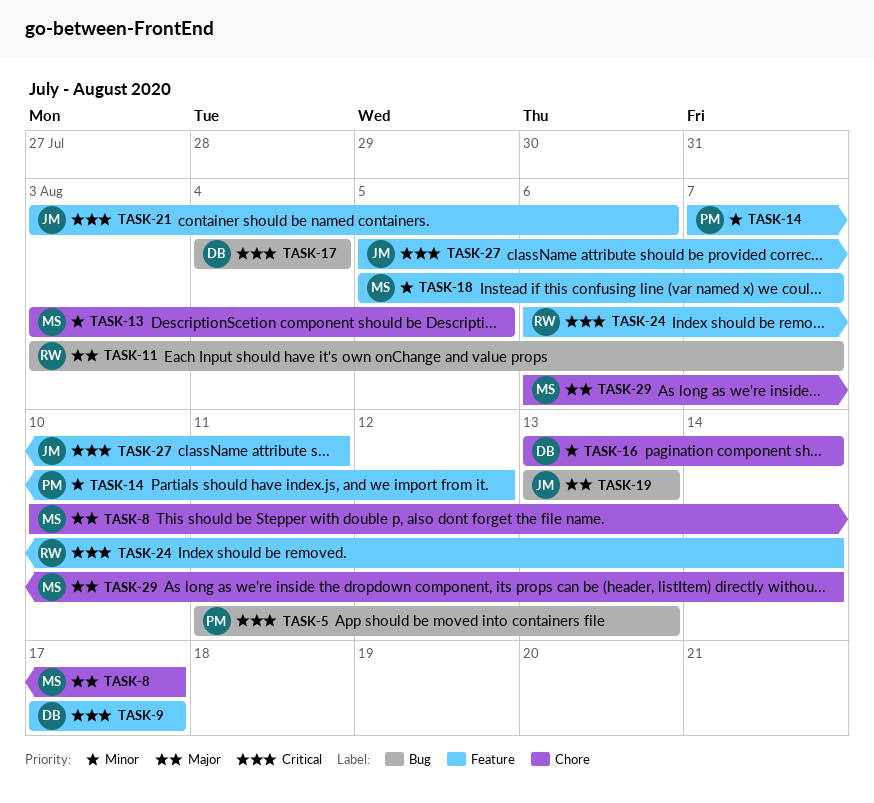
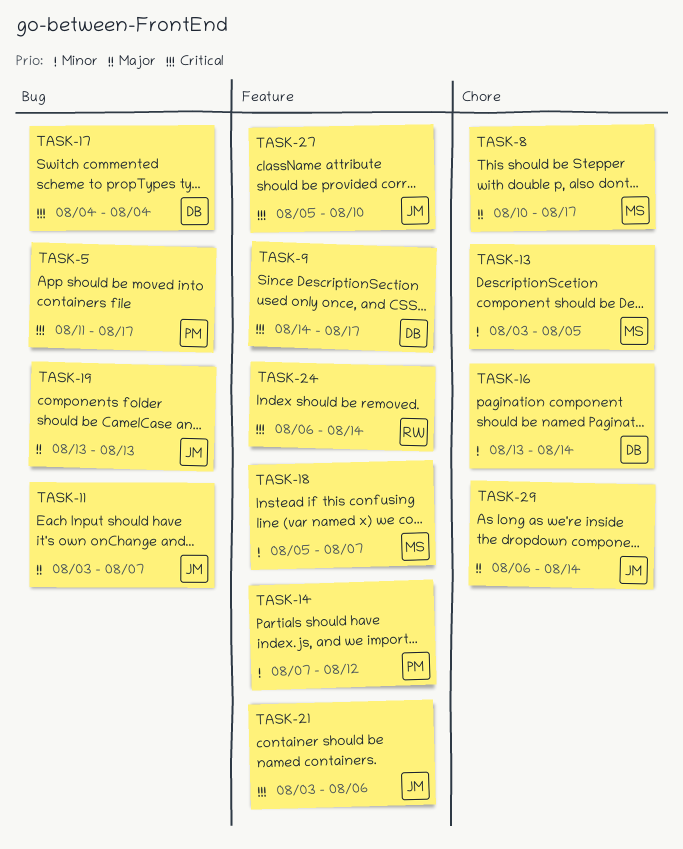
TASK-5, due: Aug 13 -> Aug 17
TASK-9, start: Aug 17 -> Aug 14
TASK-11, owner: RW -> JM
TASK-27, due: Aug 11 -> Aug 10
TASK-29, owner: MS -> JM

